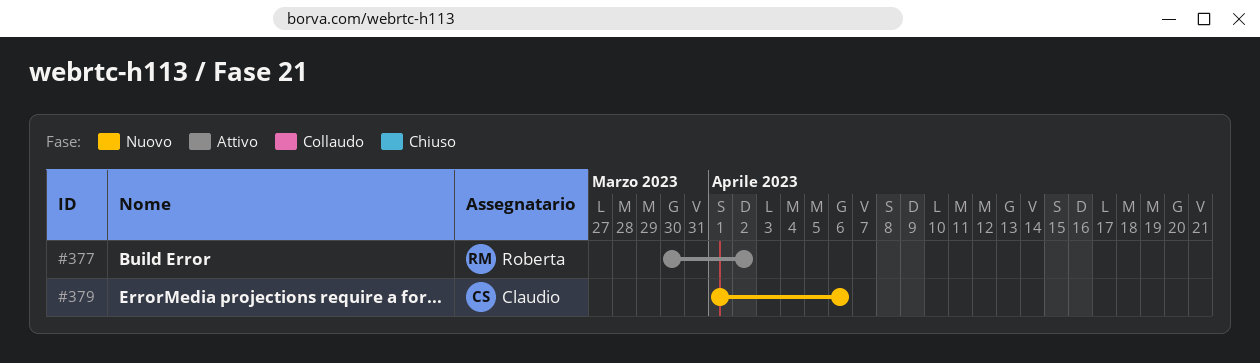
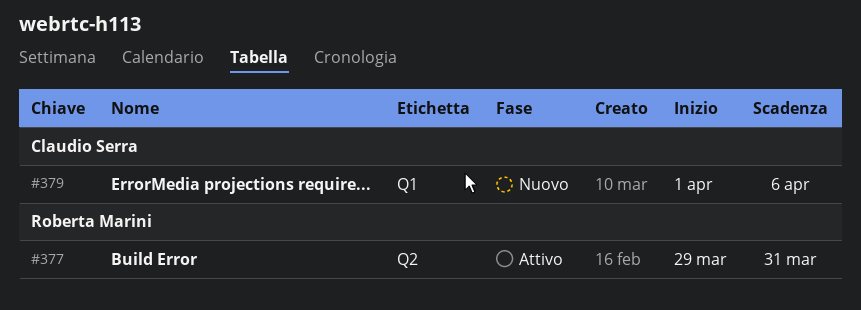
#377, start: Mar 30 -> Mar 29
#377, due: Apr 2 -> Mar 31

